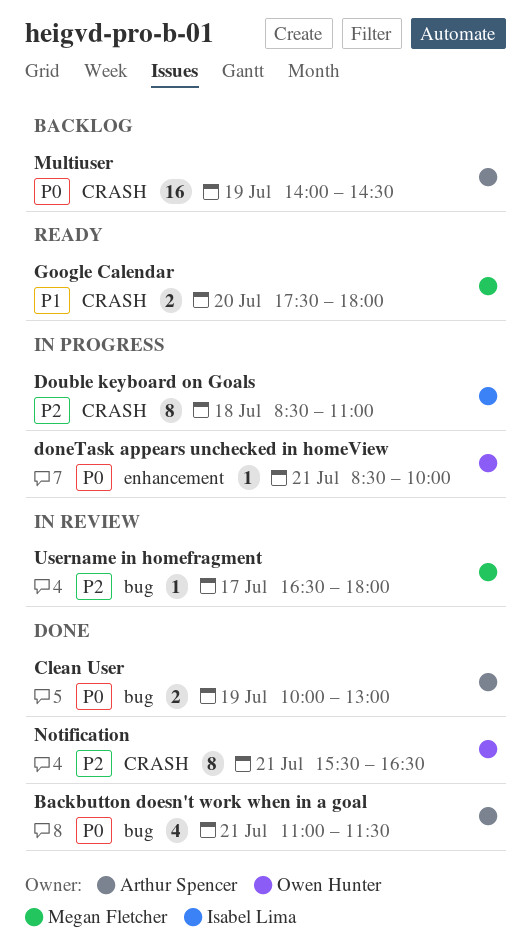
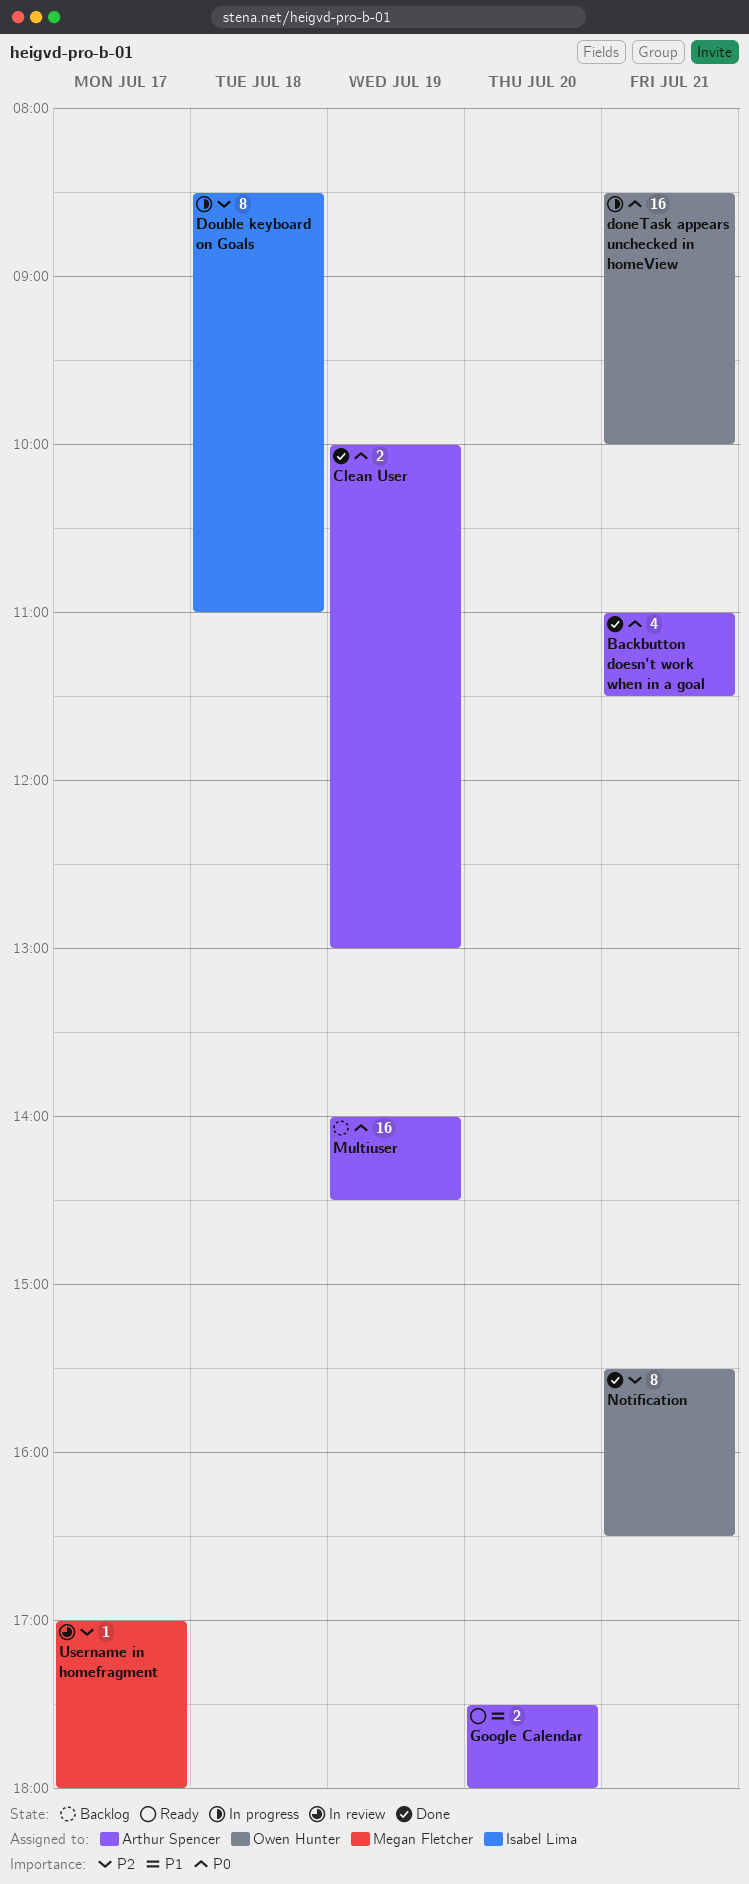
doneTask appears unchecked in homeView, estimate: 1 -> 16
Google Calendar, owner: Megan Fletcher -> Arthur Spencer
Username in homefragment, begins: 16:30 -> 17:00

